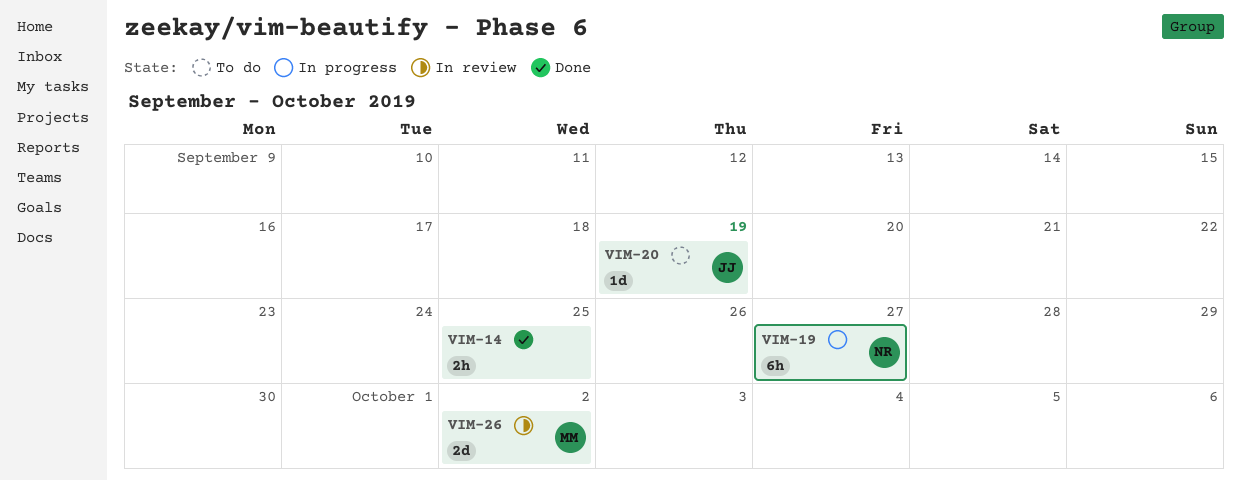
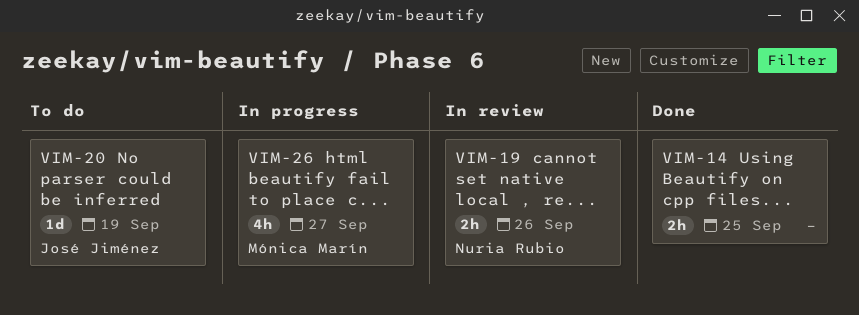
VIM-19, status: In progress -> In review
VIM-19, estimate: 6h -> 2h
VIM-19, due: Sep 27 -> Sep 26
VIM-26, status: In review -> In progress
VIM-26, estimate: 2d -> 4h
VIM-26, due: Oct 2 -> Sep 27

